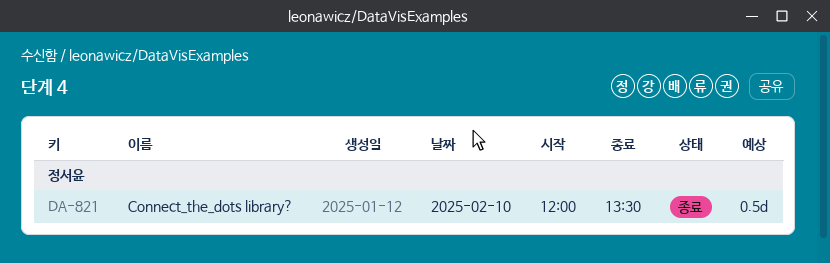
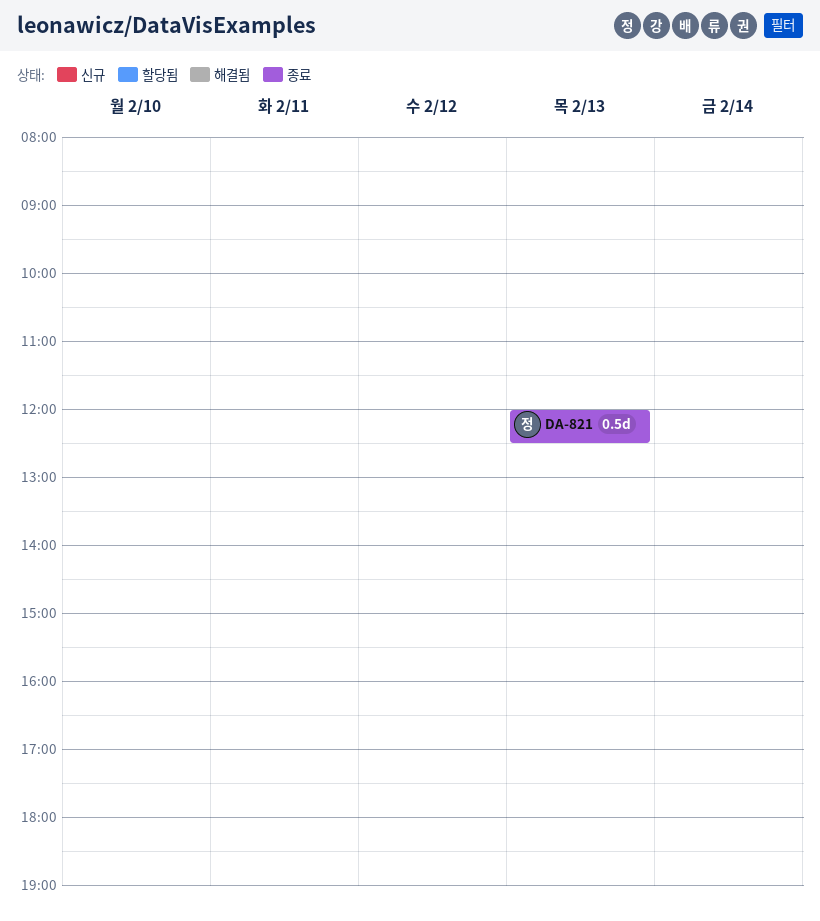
DA-821, day: Feb 10 -> Feb 13
DA-821, ends: 13:30 -> 12:30

